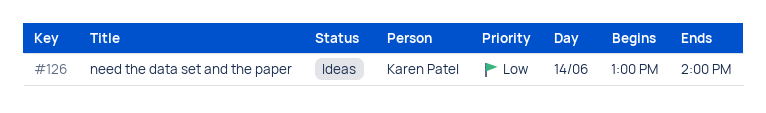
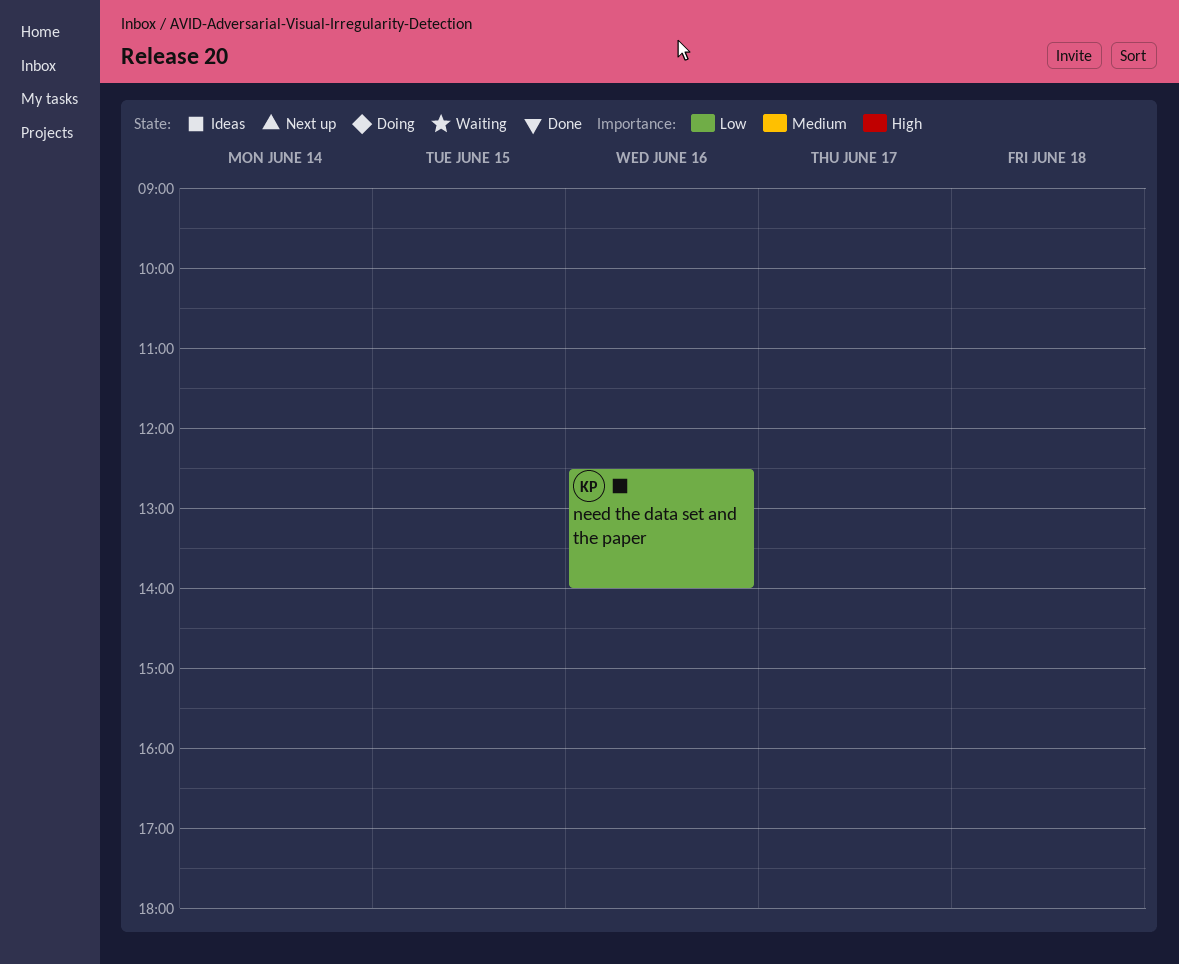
need the data set and the paper, day: Jun 14 -> Jun 16
need the data set and the paper, begins: 13:00 -> 12:30

